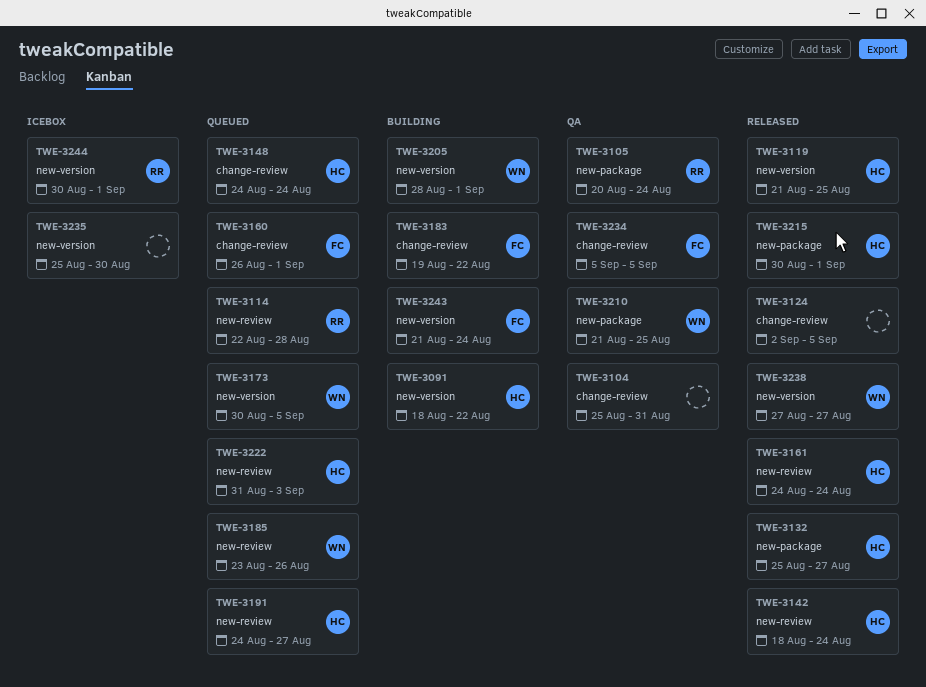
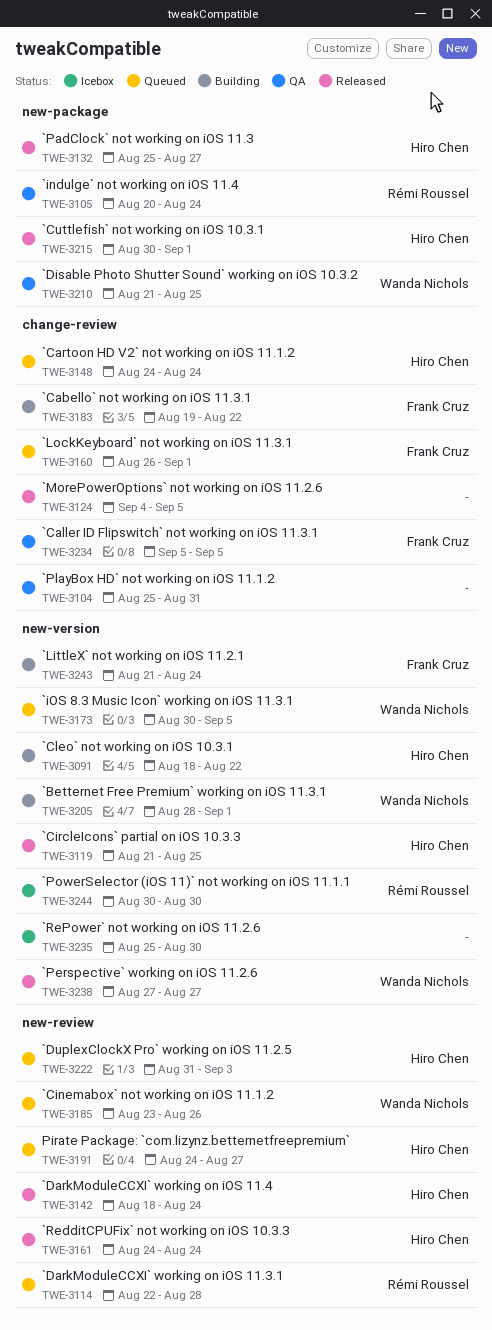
TWE-3124, start: Sep 2 -> Sep 4
TWE-3244, due: Sep 1 -> Aug 30

